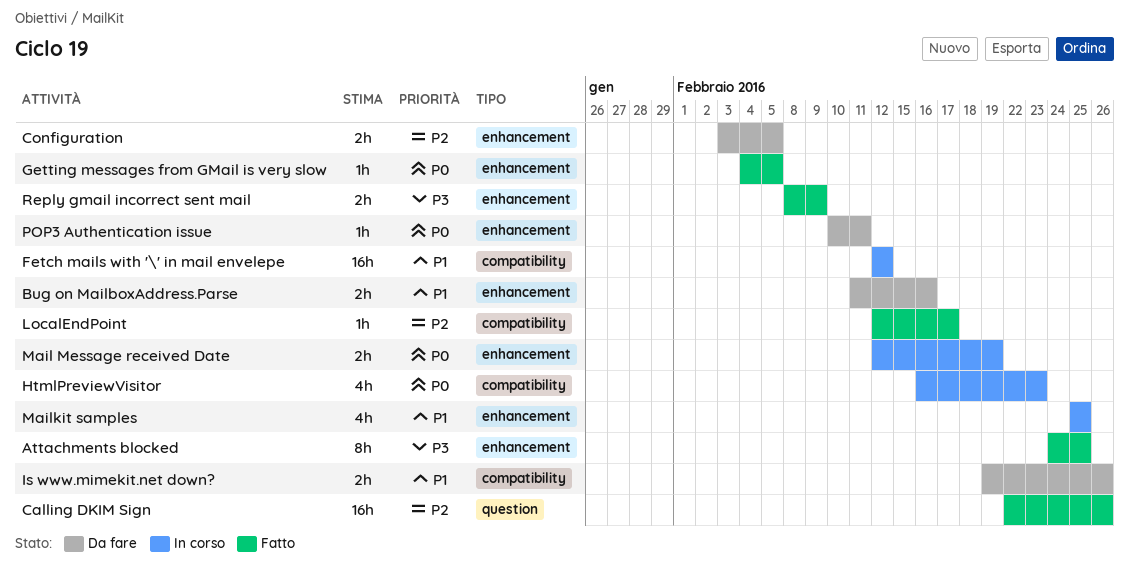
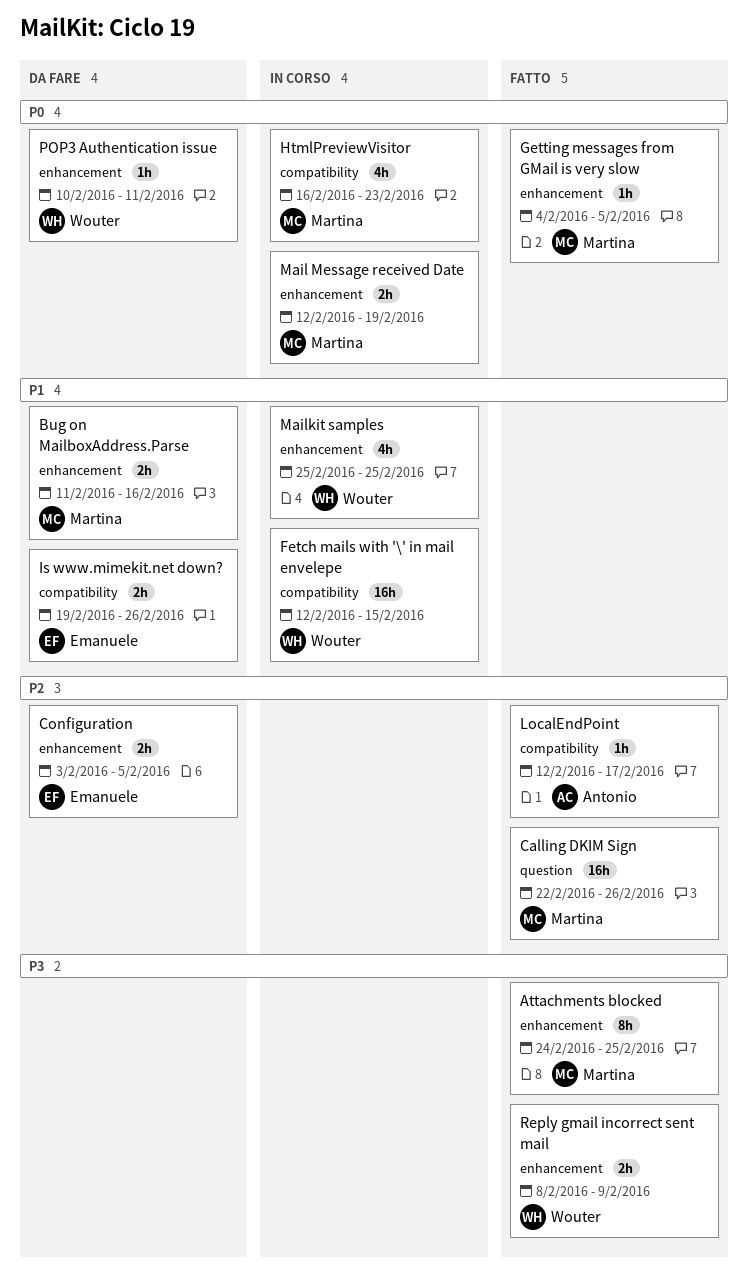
Fetch mails with '\' in mail envelepe, due: Feb 12 -> Feb 15

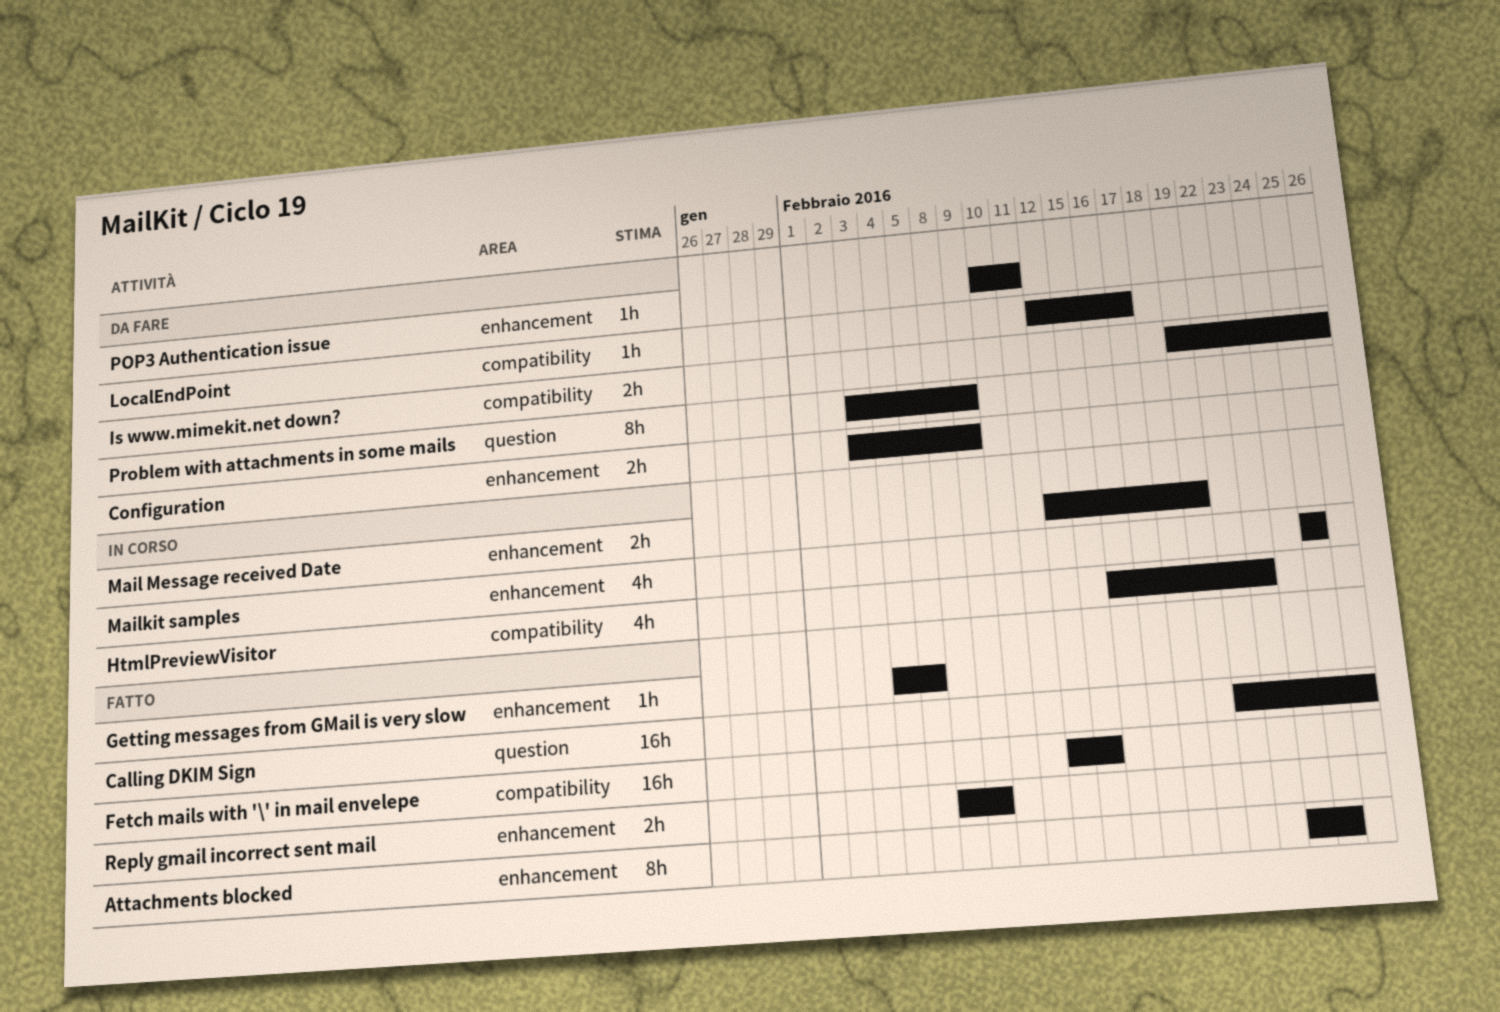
Bug on MailboxAddress.Parse: present -> none
Configuration, due: Feb 5 -> Feb 9
Fetch mails with '\' in mail envelepe, status: In corso -> Fatto
LocalEndPoint, status: Fatto -> Da fare
Problem with attachments in some mails: none -> present

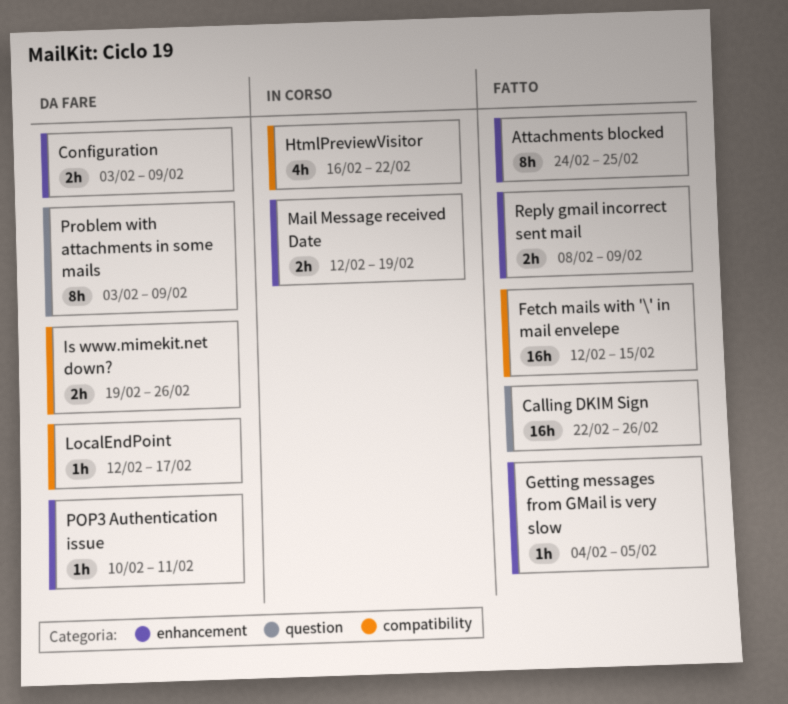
HtmlPreviewVisitor, due: Feb 23 -> Feb 22
Mailkit samples: present -> none

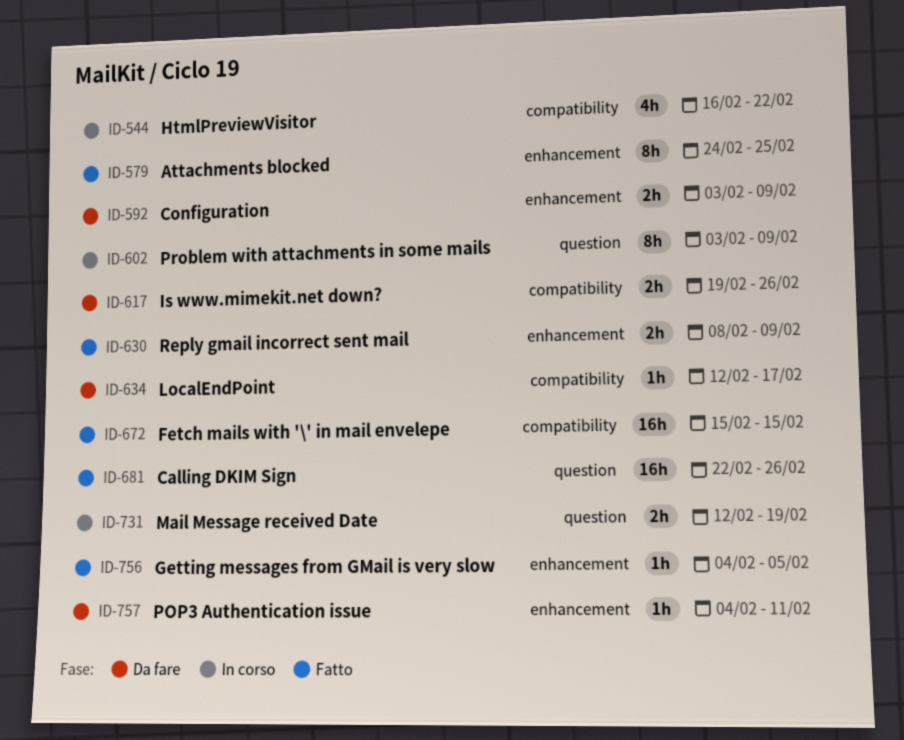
Fetch mails with '\' in mail envelepe, start: Feb 12 -> Feb 15
Mail Message received Date, label: enhancement -> question
POP3 Authentication issue, start: Feb 10 -> Feb 4
Problem with attachments in some mails, status: Da fare -> In corso

